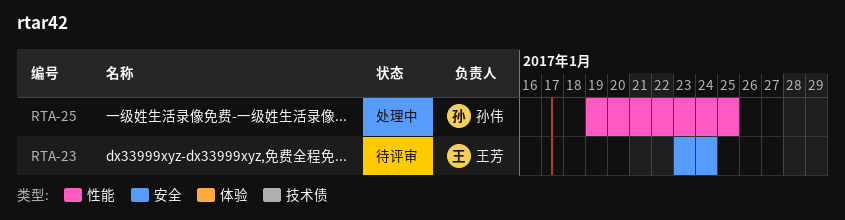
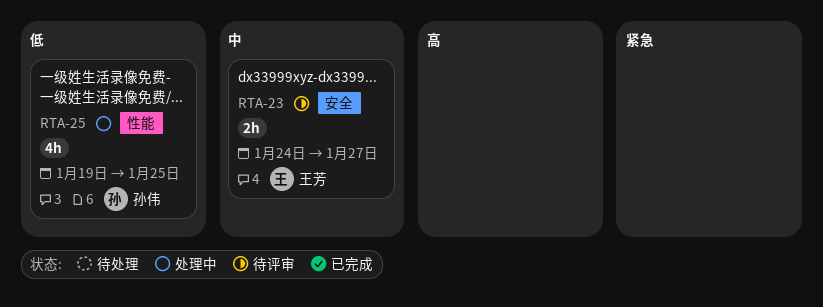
RTA-23, start: Jan 23 -> Jan 24
RTA-23, due: Jan 24 -> Jan 27

